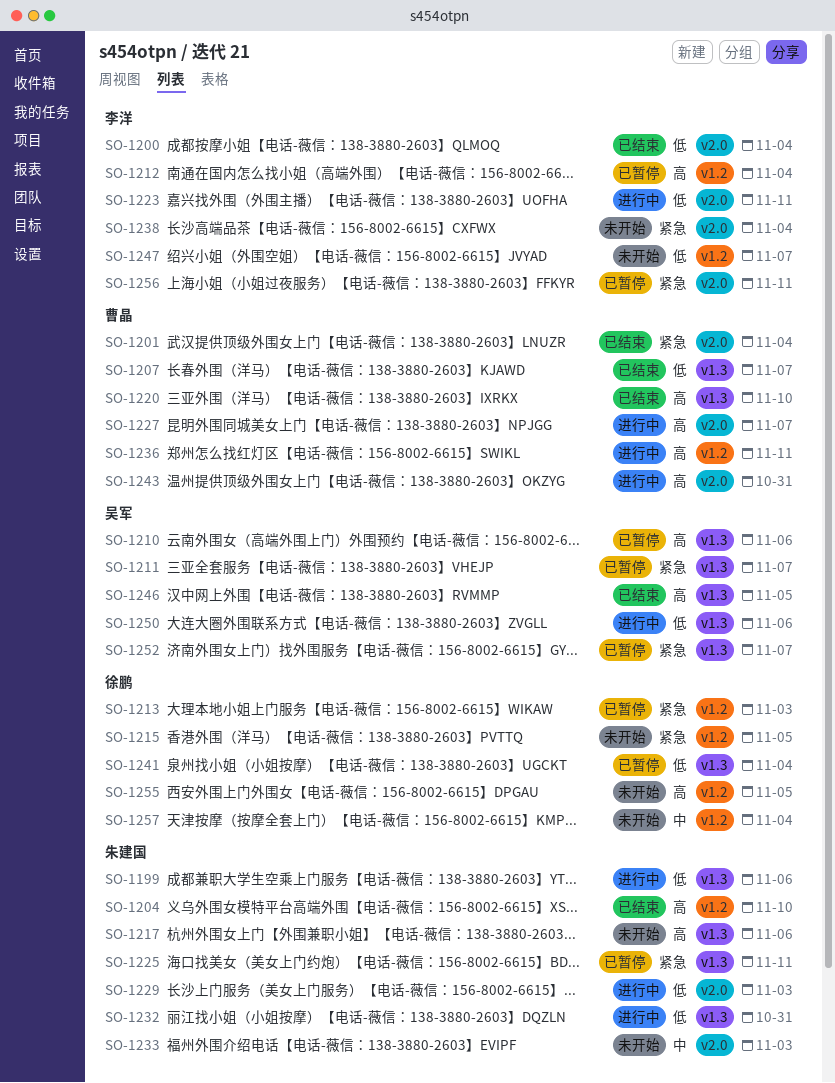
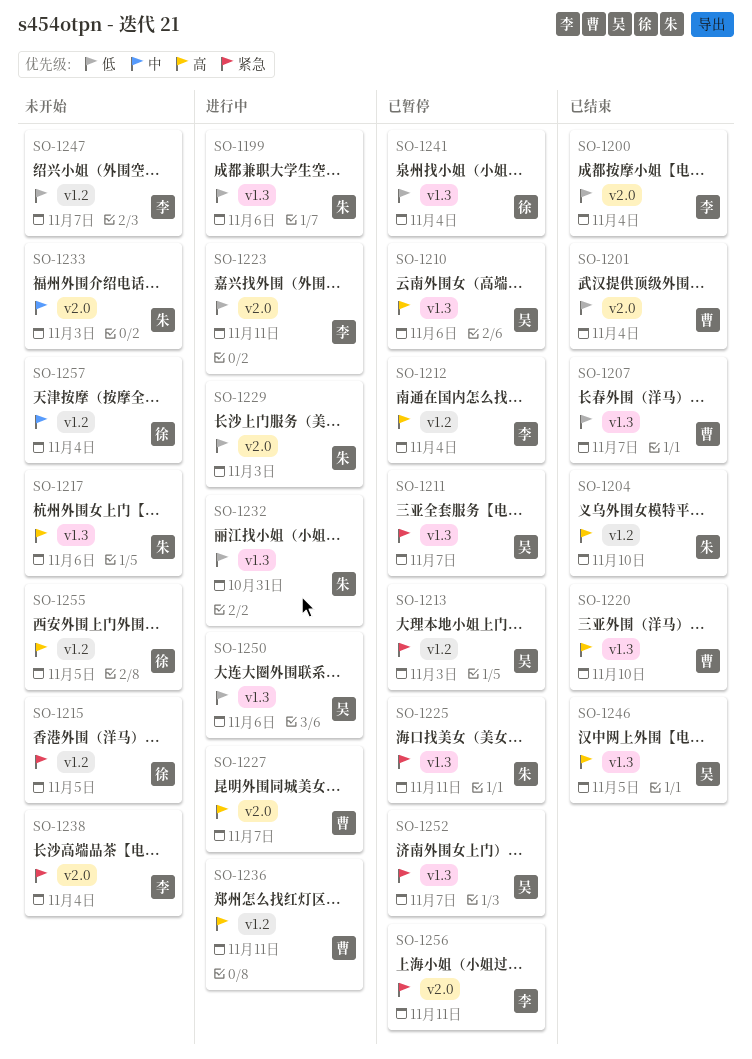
SO-1201, priority: 紧急 -> 低
SO-1213, owner: 徐鹏 -> 吴军
SO-1243: present -> none

